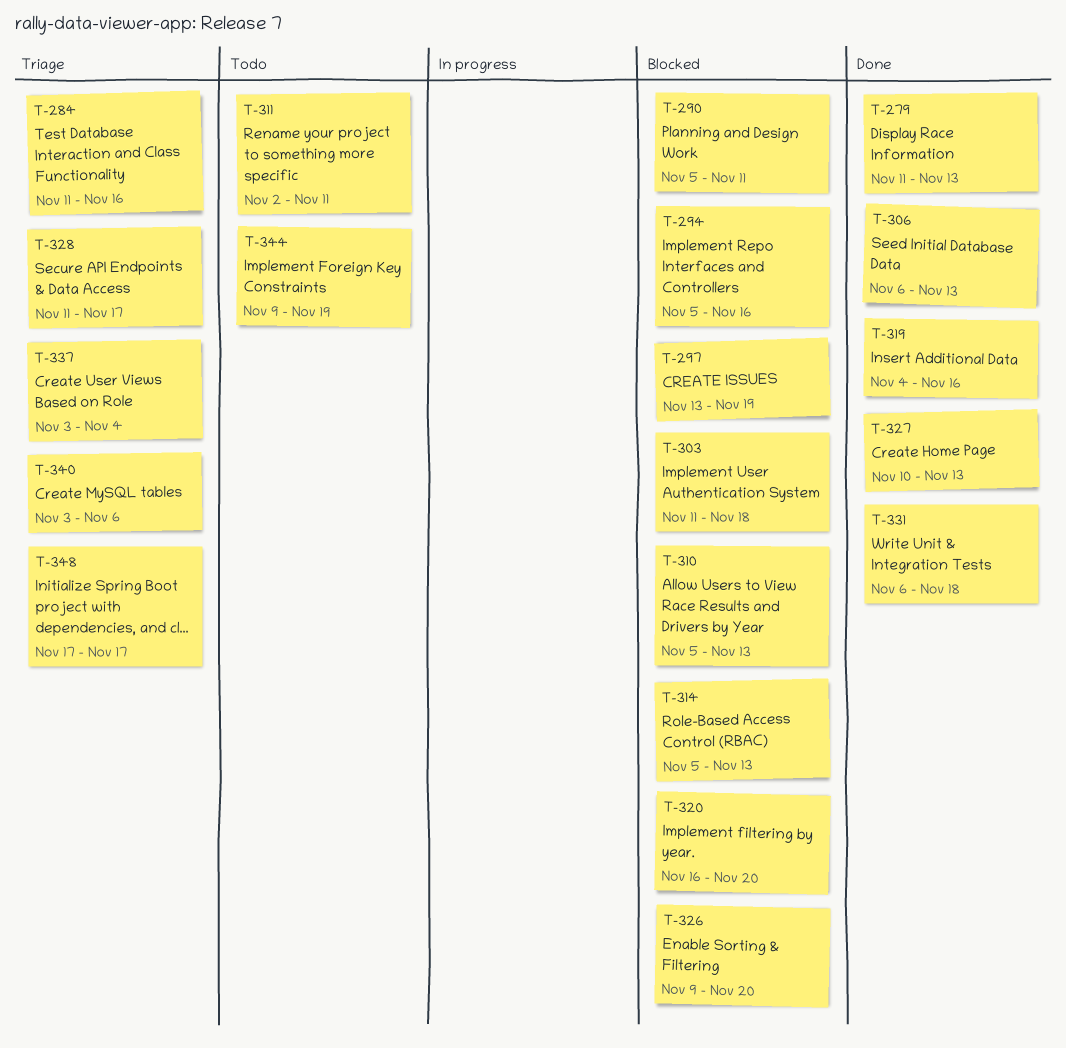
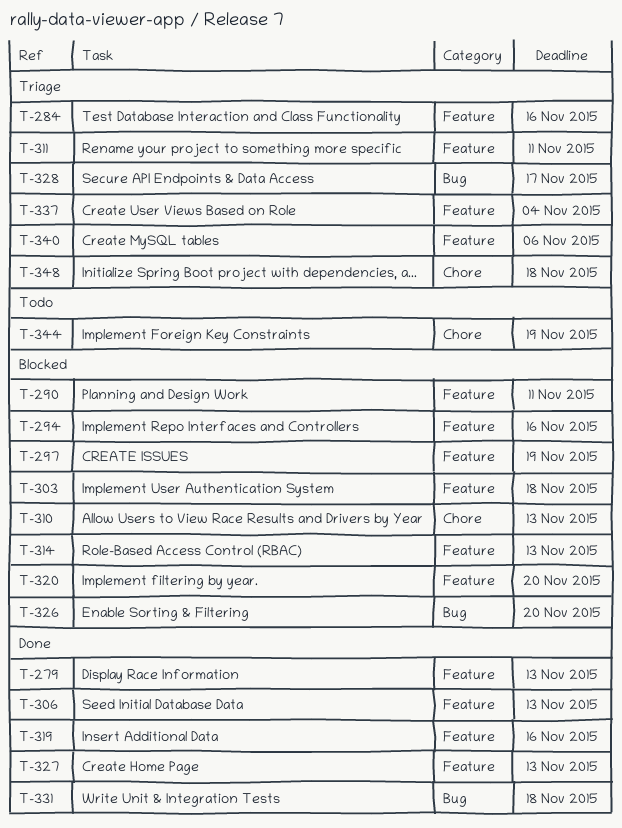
T-311, status: Todo -> Triage
T-348, due: Nov 17 -> Nov 18

